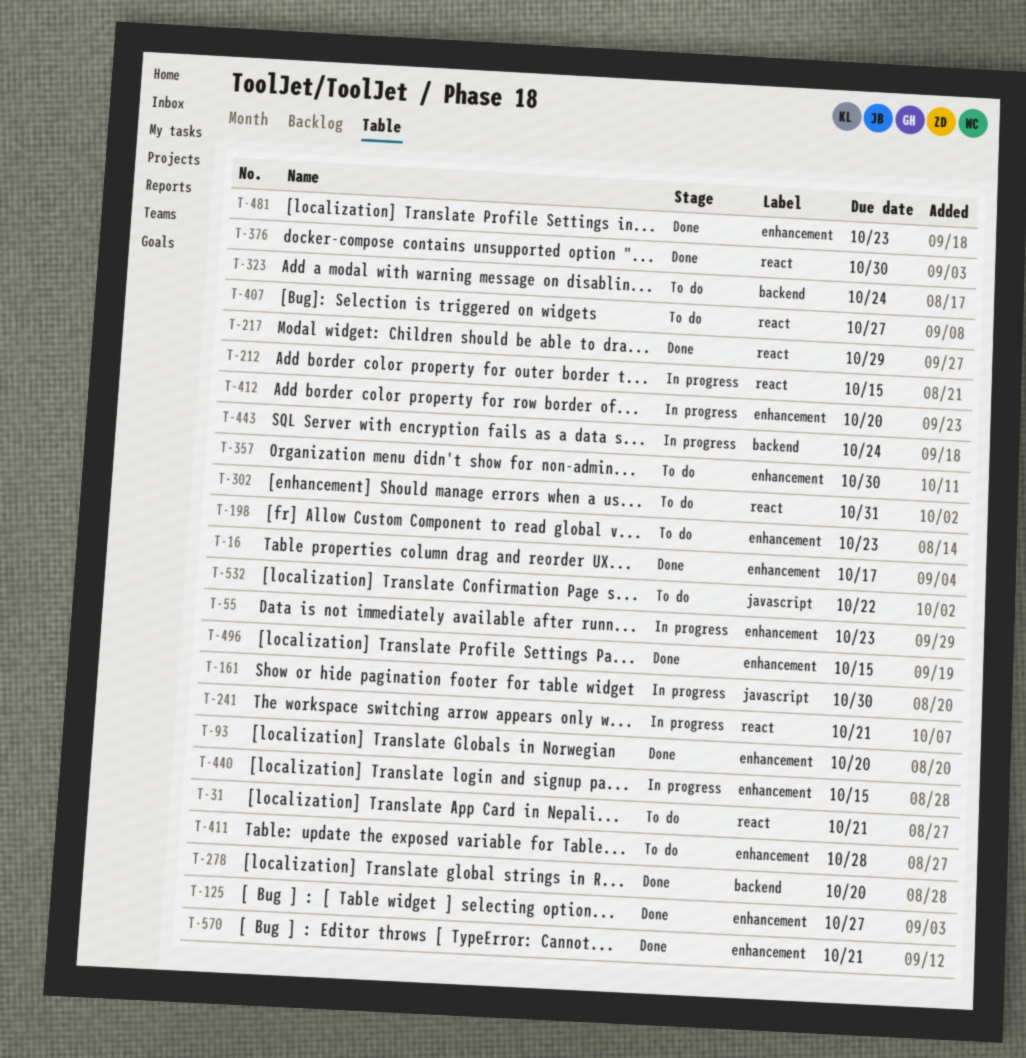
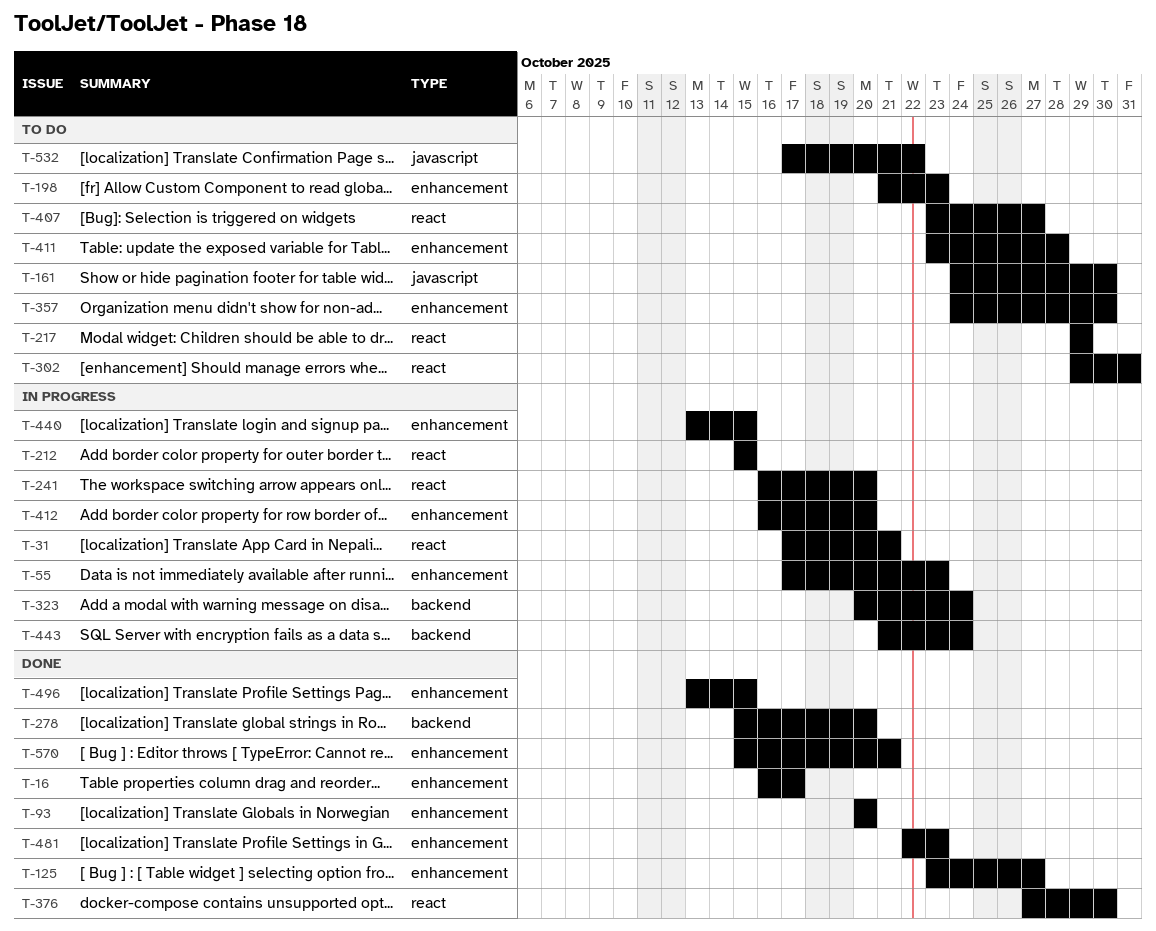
T-31, status: To do -> In progress
T-161, status: In progress -> To do
T-217, status: Done -> To do
T-241, due: Oct 21 -> Oct 20
T-323, status: To do -> In progress

